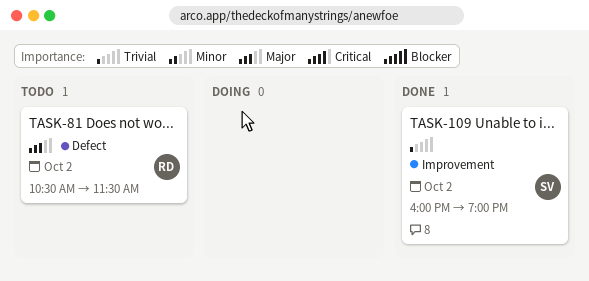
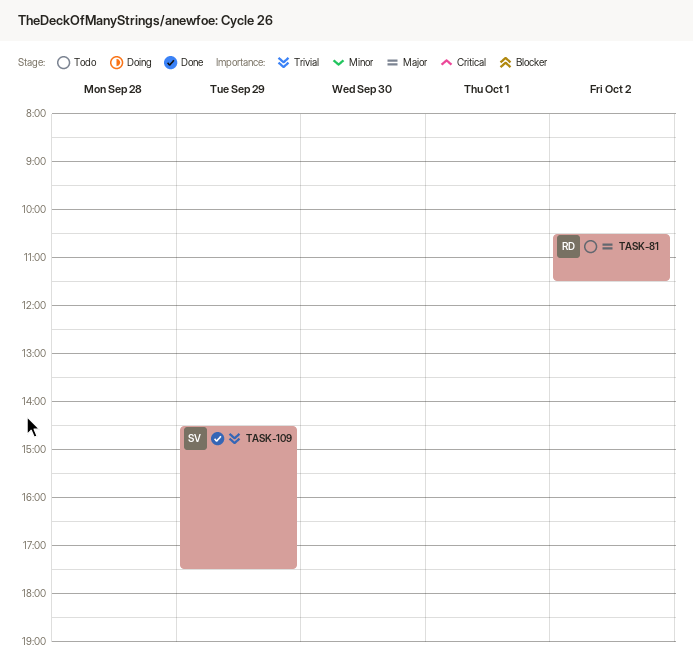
TASK-109, day: Oct 2 -> Sep 29
TASK-109, begins: 16:00 -> 14:30
TASK-109, ends: 19:00 -> 17:30

